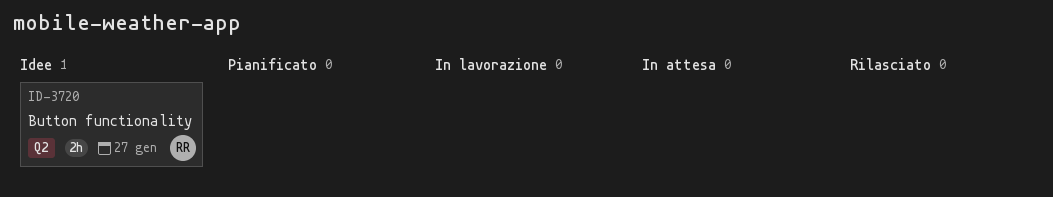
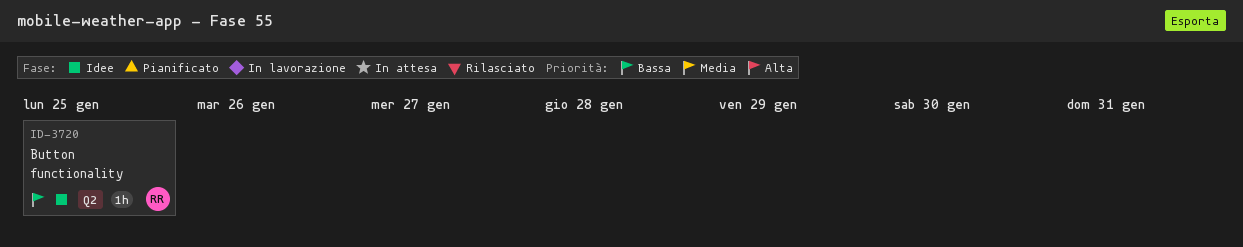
ID-3720, estimate: 2h -> 1h
ID-3720, due: Jan 27 -> Jan 25

